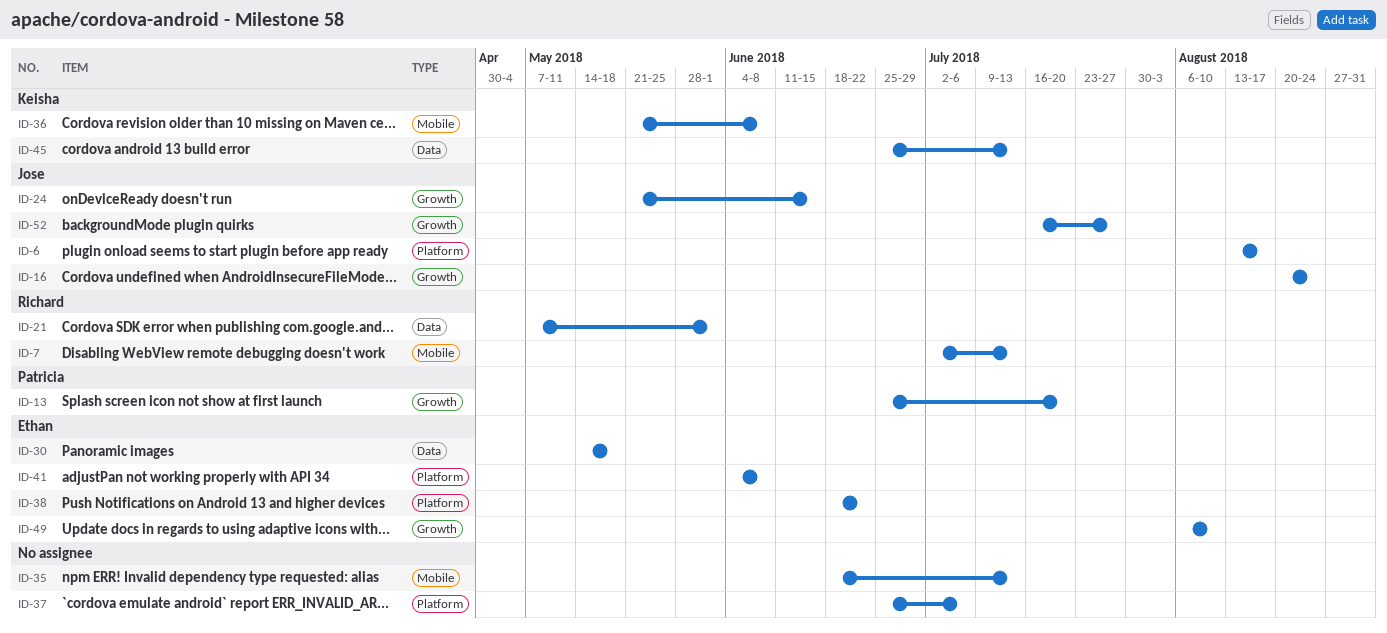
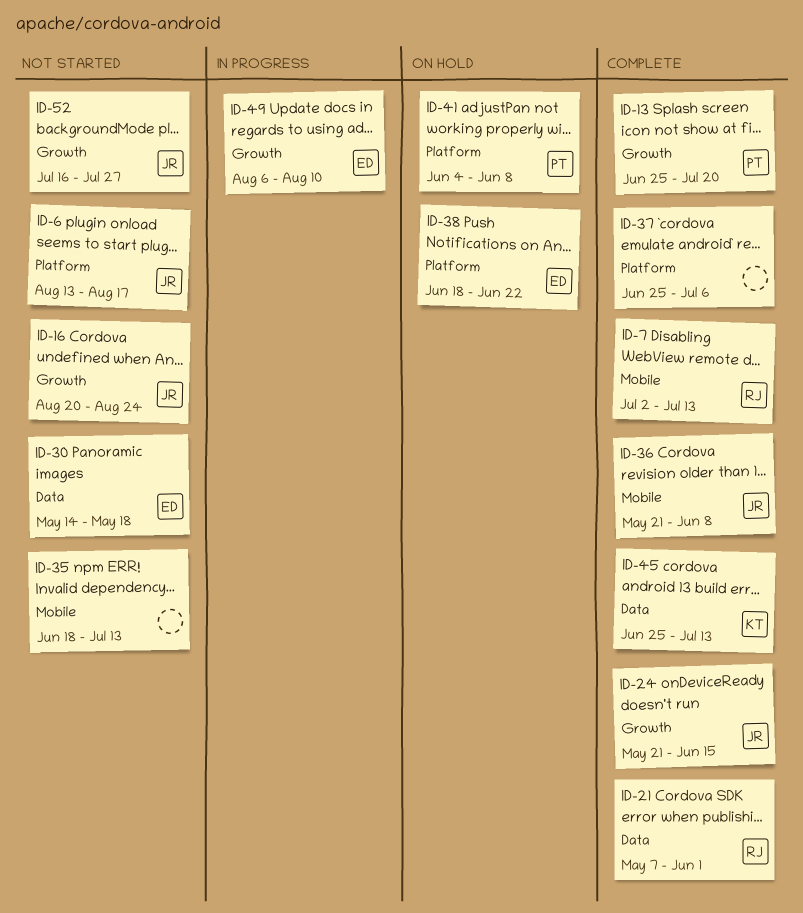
ID-36, owner: Keisha -> Jose
ID-41, owner: Ethan -> Patricia

